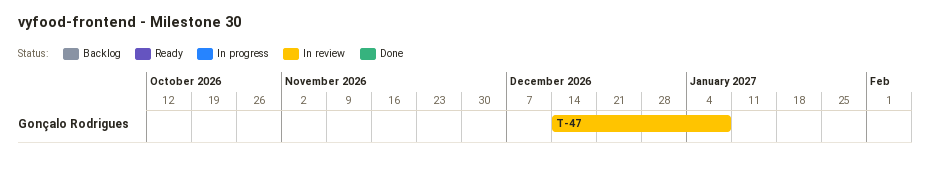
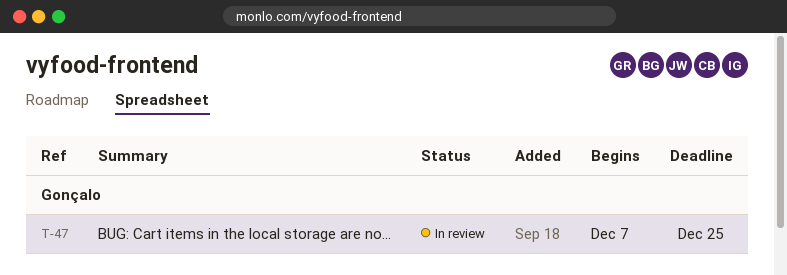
T-47, start: Dec 14 -> Dec 7
T-47, due: Jan 8 -> Dec 25

